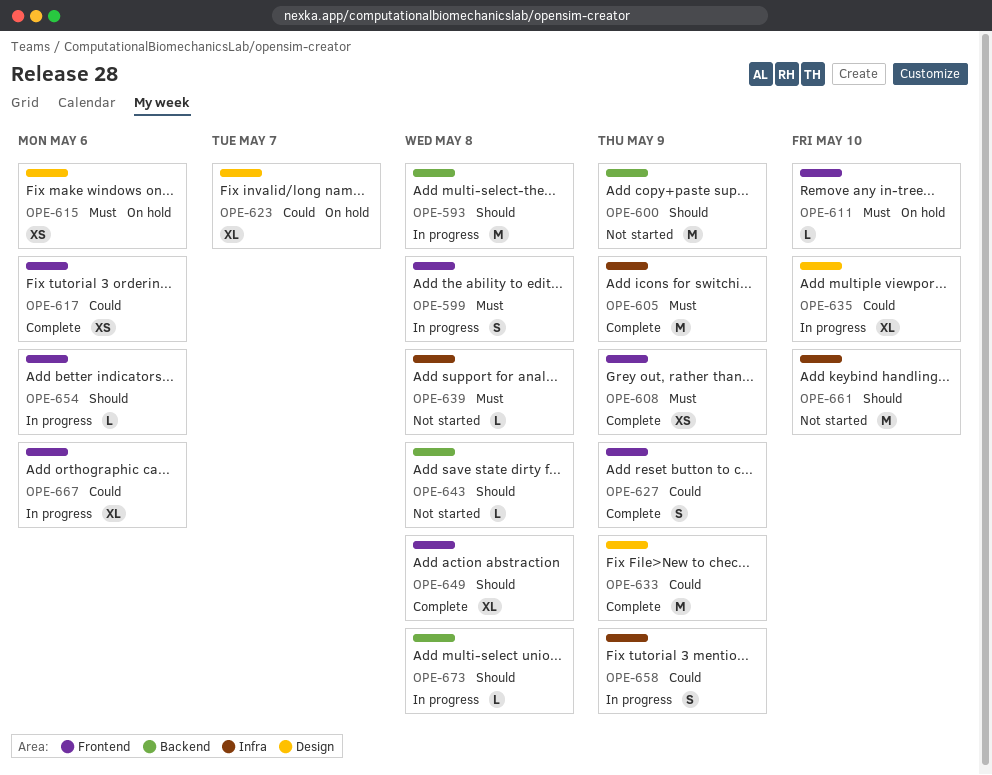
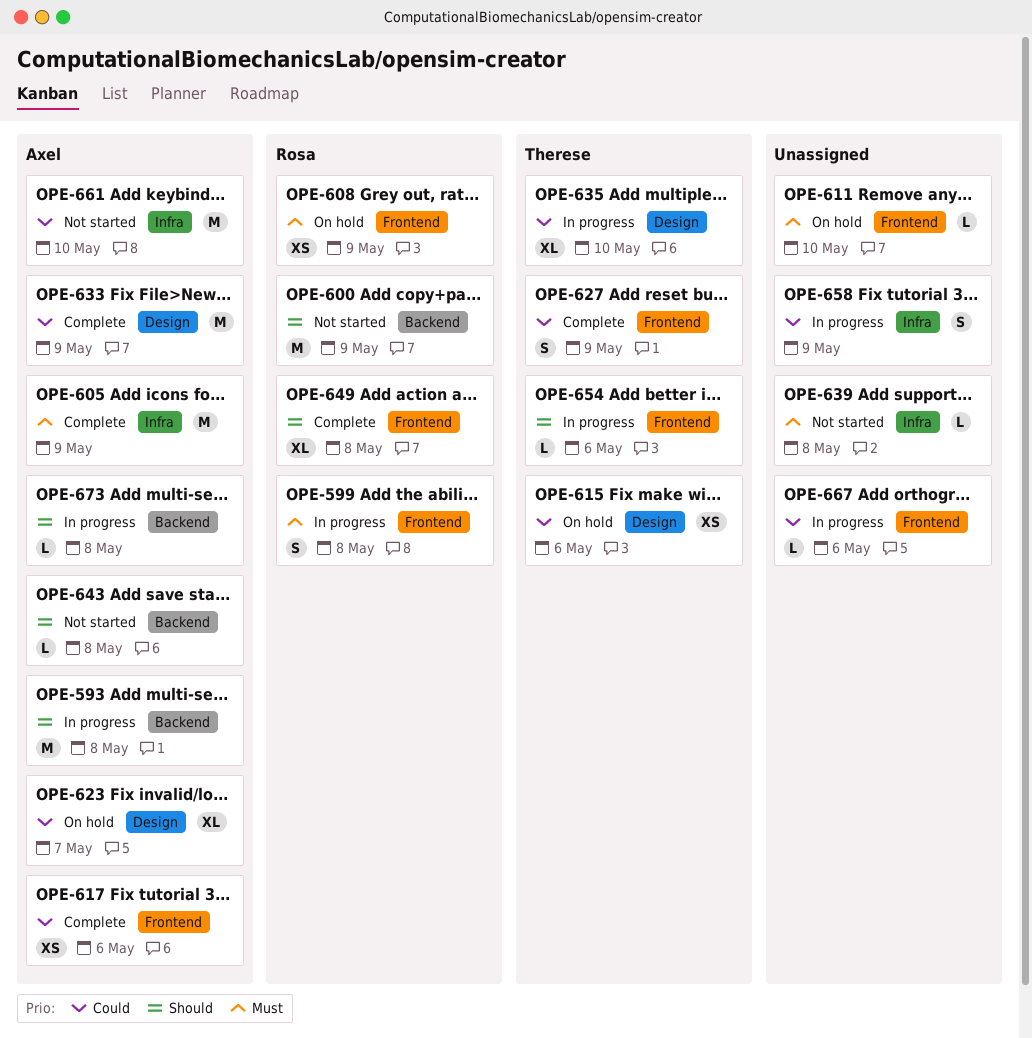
OPE-608, status: Complete -> On hold
OPE-615, priority: Must -> Could
OPE-661, priority: Should -> Could
OPE-667, estimate: XL -> L

